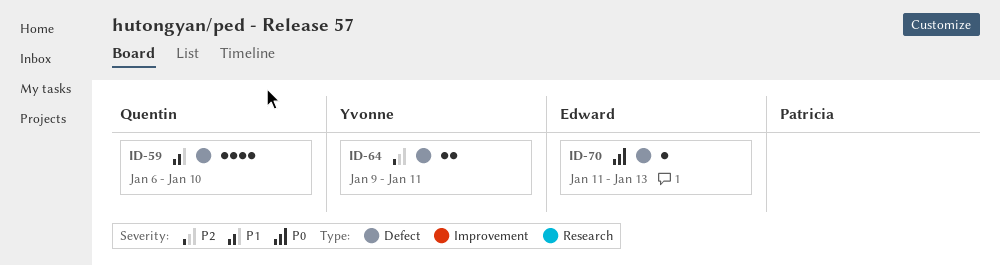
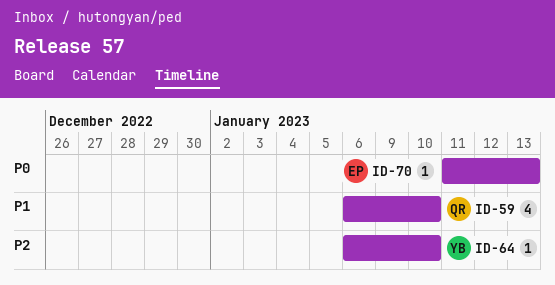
ID-64, estimate: 2 -> 1
ID-64, start: Jan 9 -> Jan 6
ID-64, due: Jan 11 -> Jan 10

